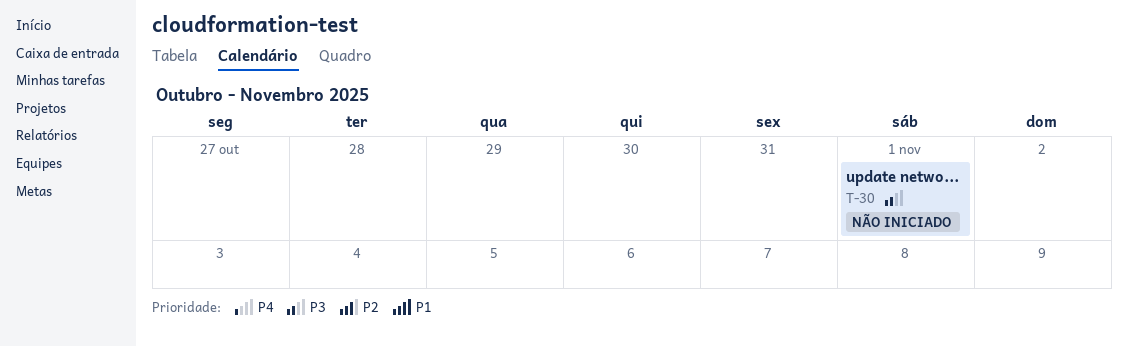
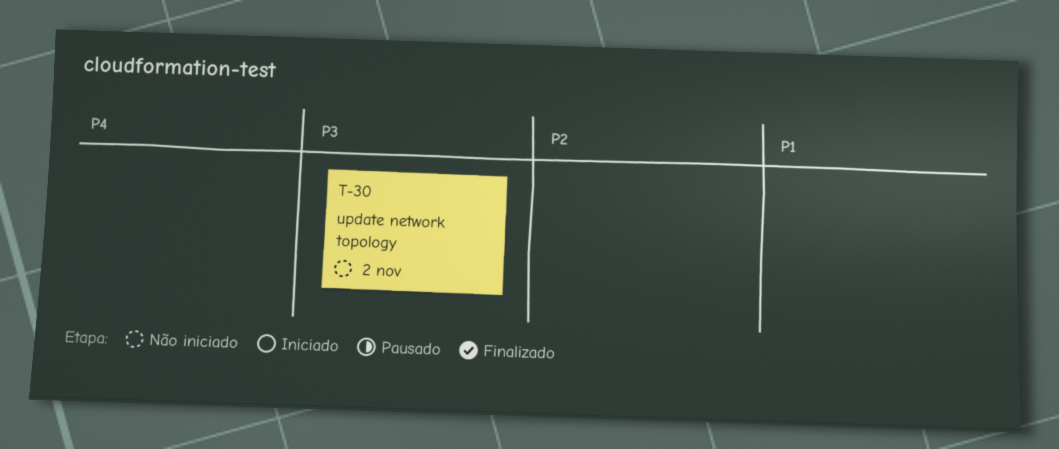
T-30, due: Nov 1 -> Nov 2

